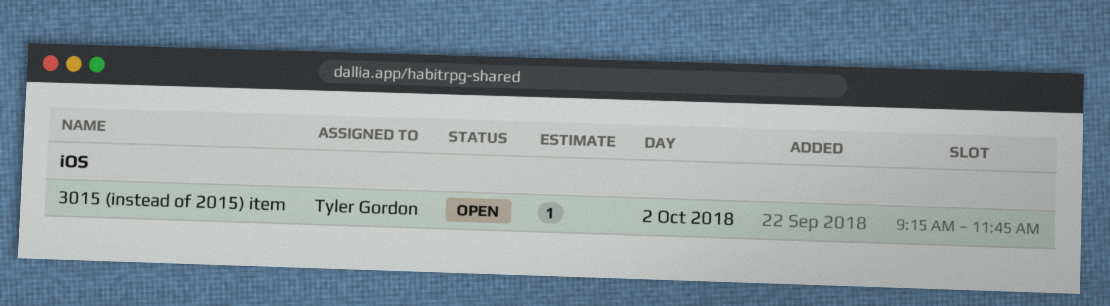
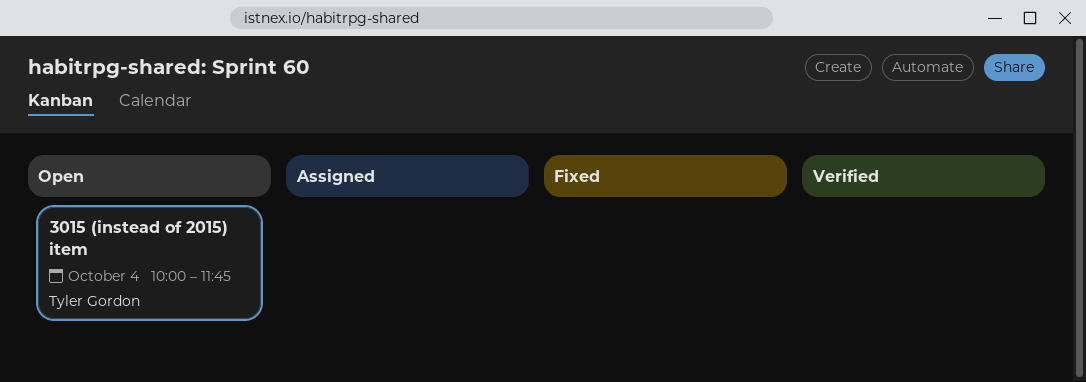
3015 (instead of 2015) item, day: Oct 2 -> Oct 4
3015 (instead of 2015) item, begins: 09:15 -> 10:00

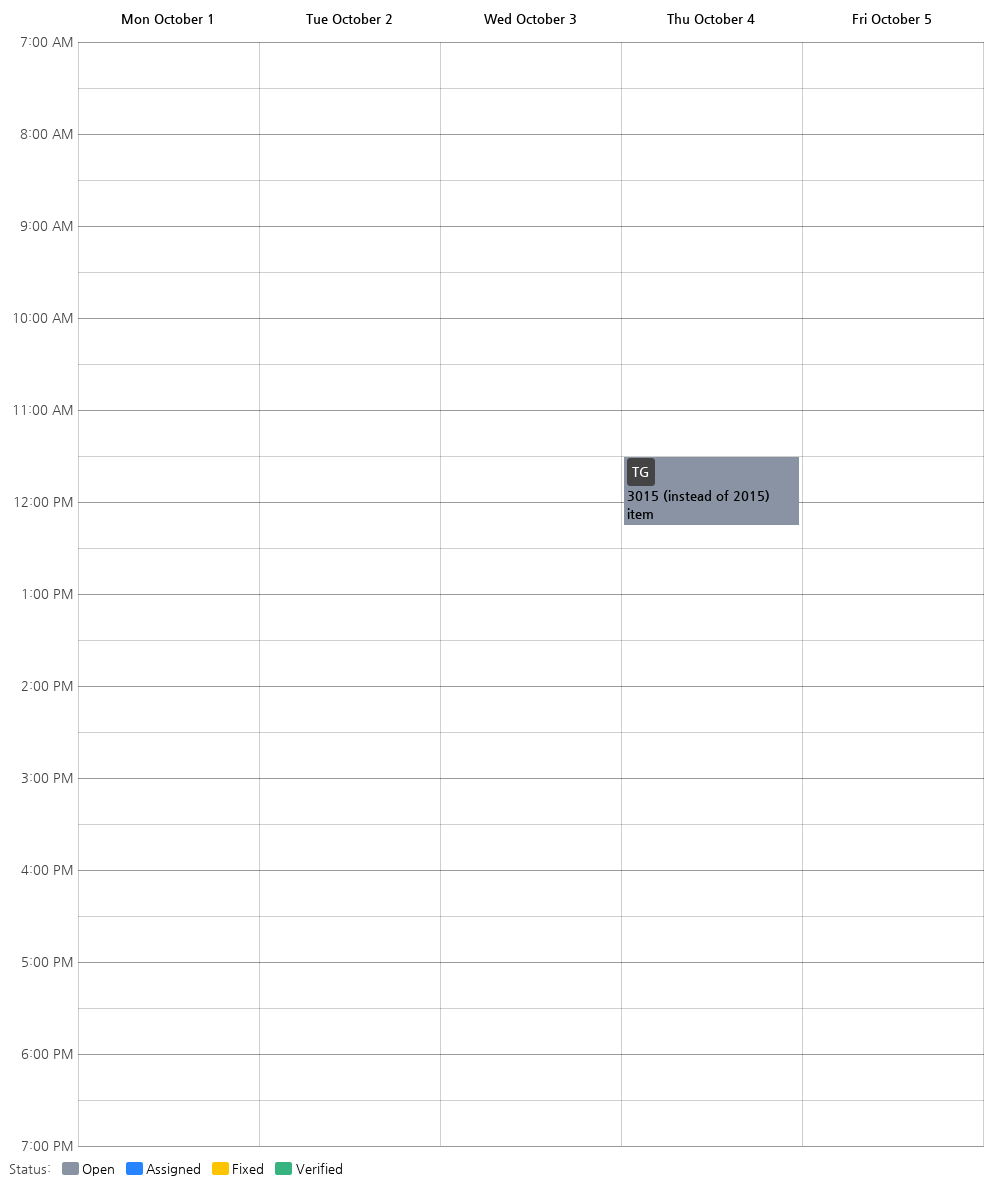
3015 (instead of 2015) item, begins: 10:00 -> 11:30
3015 (instead of 2015) item, ends: 11:45 -> 12:15

